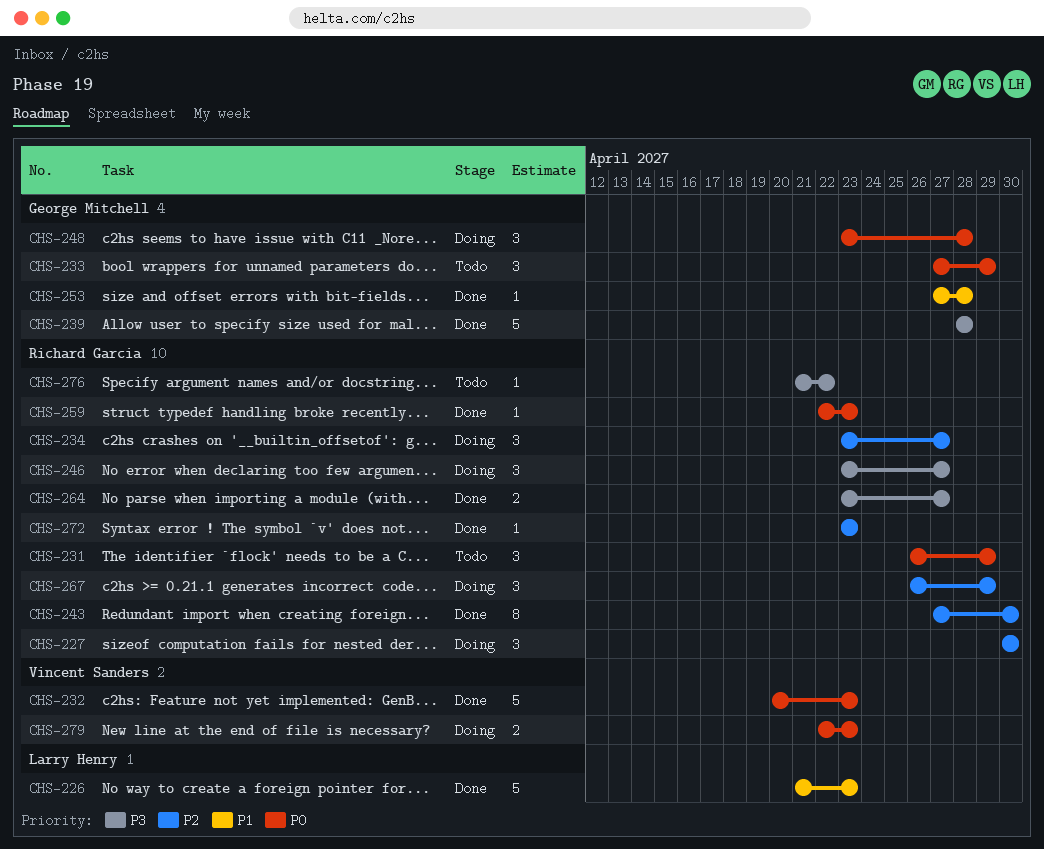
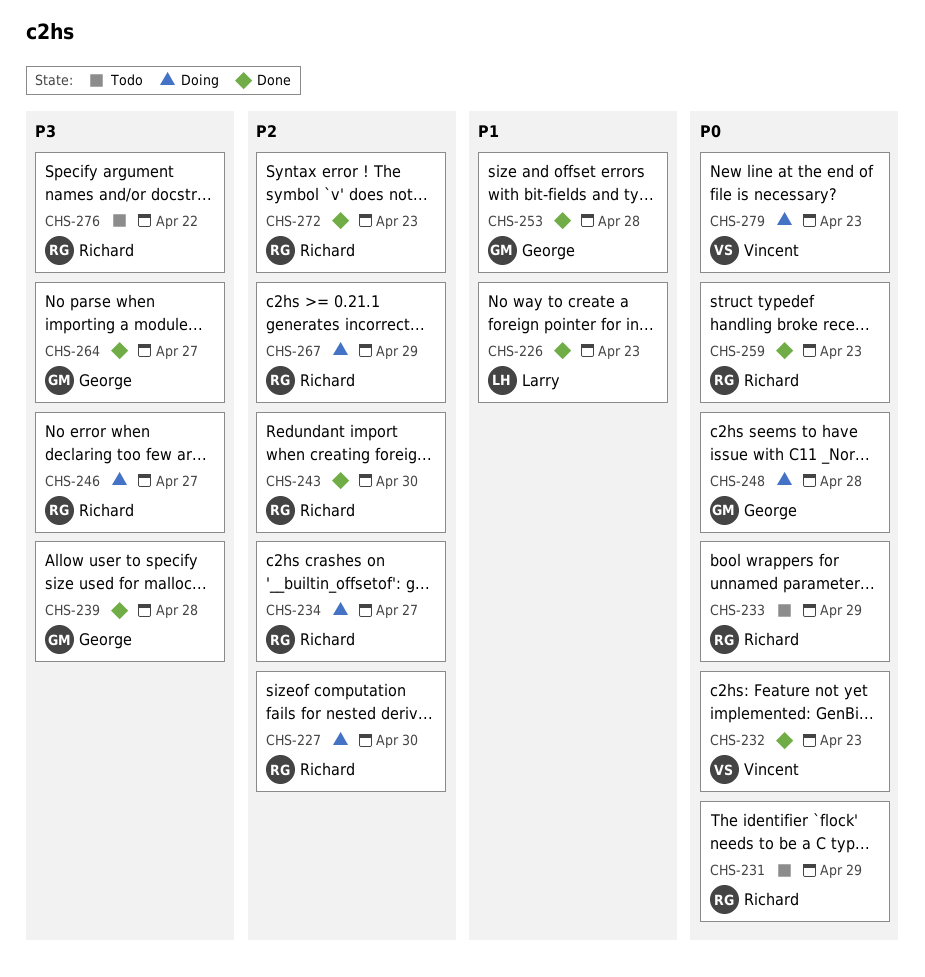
CHS-233, owner: George Mitchell -> Richard Garcia
CHS-264, owner: Richard Garcia -> George Mitchell

